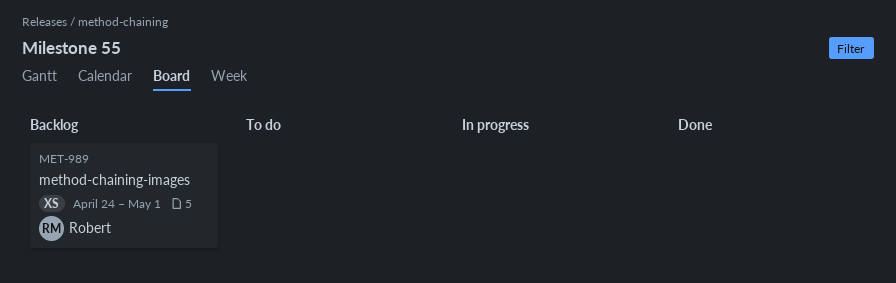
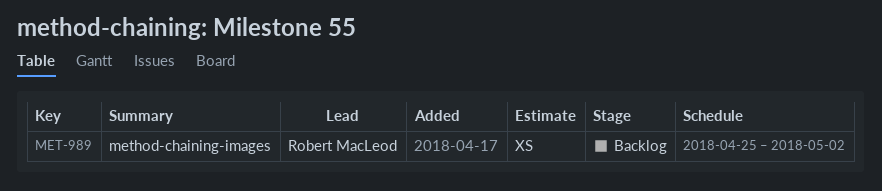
MET-989, start: Apr 24 -> Apr 25
MET-989, due: May 1 -> May 2

